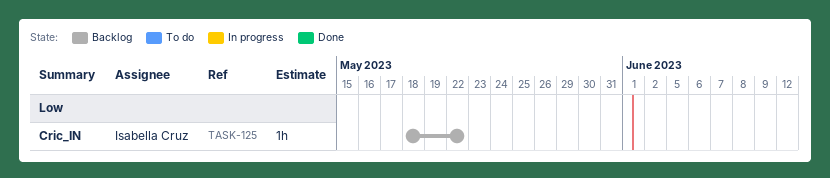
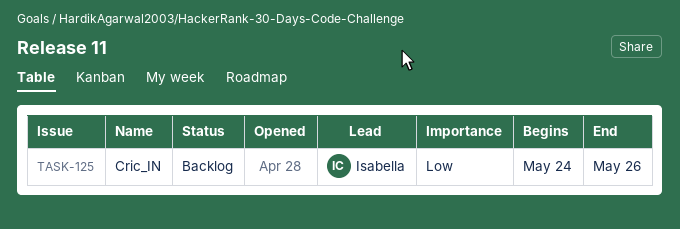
TASK-125, start: May 18 -> May 24
TASK-125, due: May 22 -> May 26

